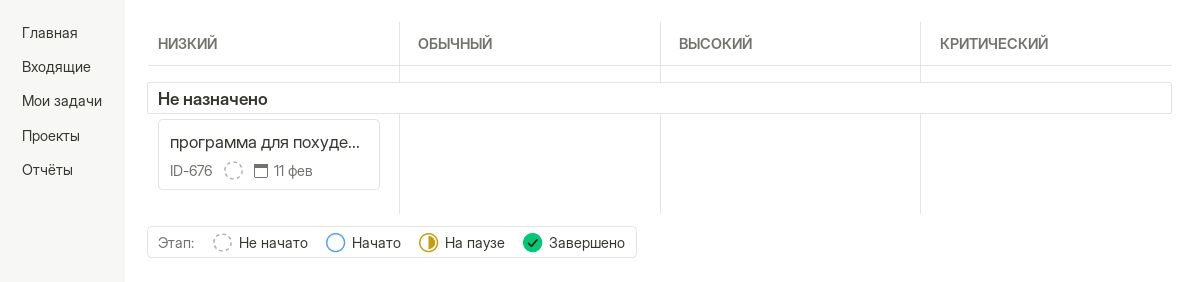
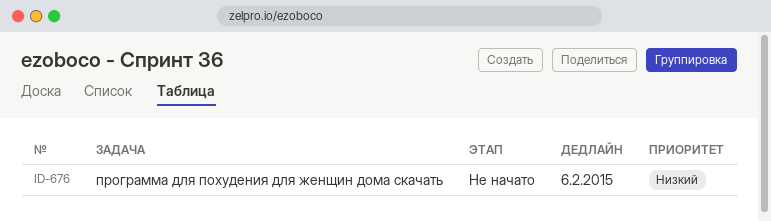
ID-676, due: Feb 11 -> Feb 6

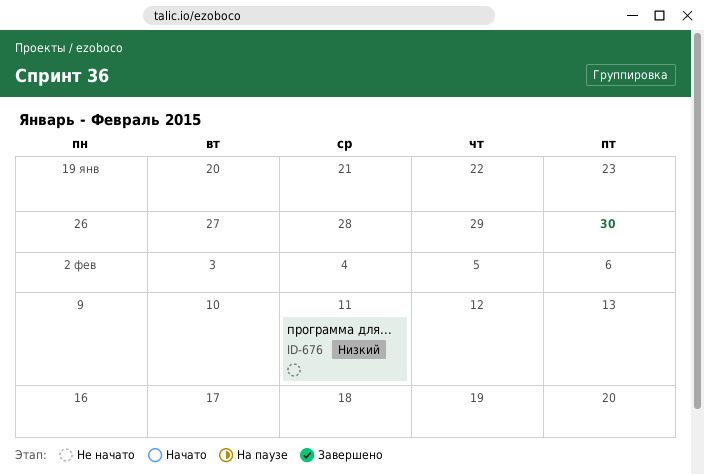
ID-676, due: Feb 6 -> Feb 11

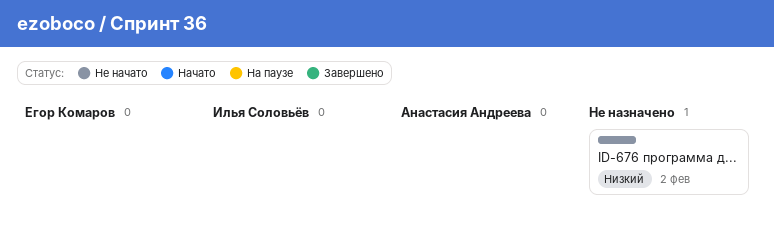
ID-676, due: Feb 11 -> Feb 2

